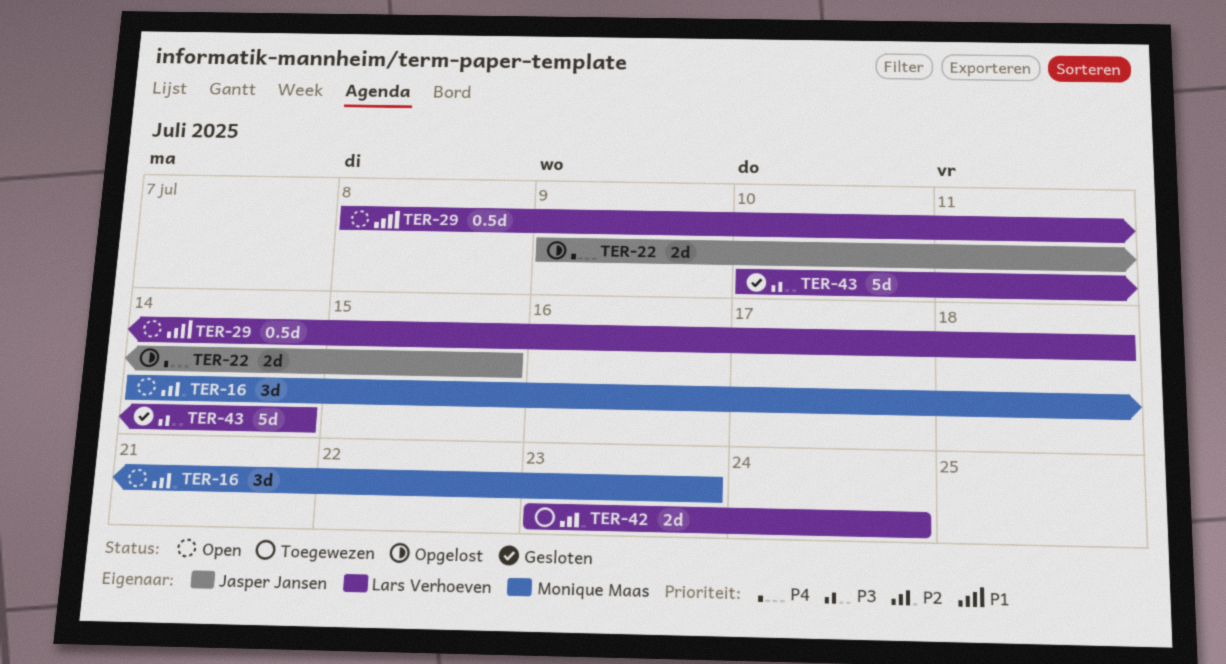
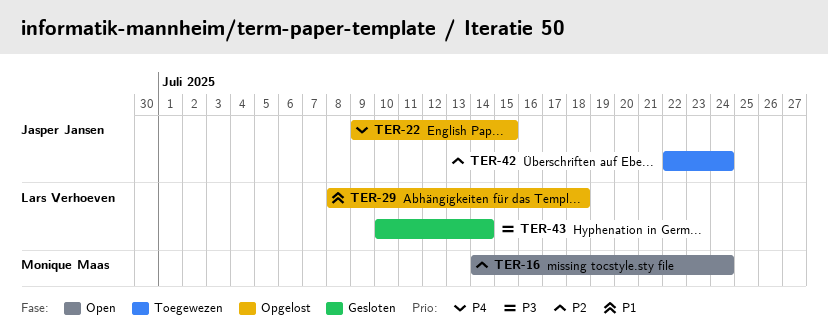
TER-16, due: Jul 23 -> Jul 24
TER-29, status: Open -> Opgelost
TER-42, owner: Lars Verhoeven -> Jasper Jansen
TER-42, start: Jul 23 -> Jul 22

